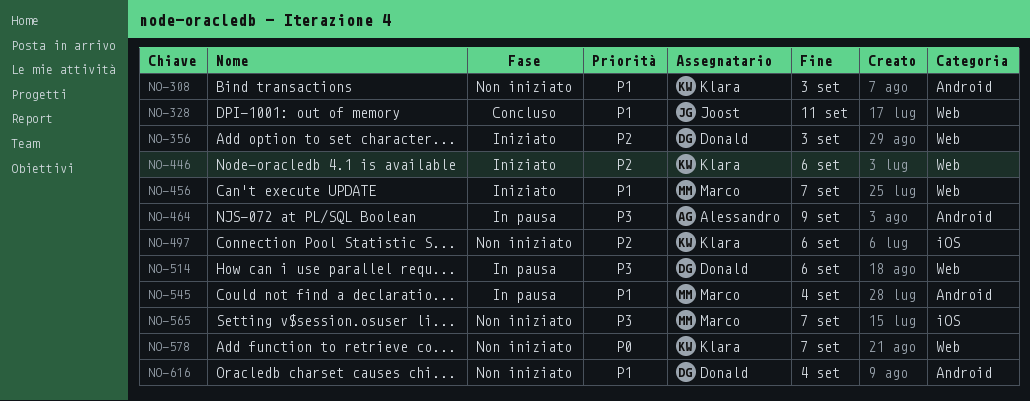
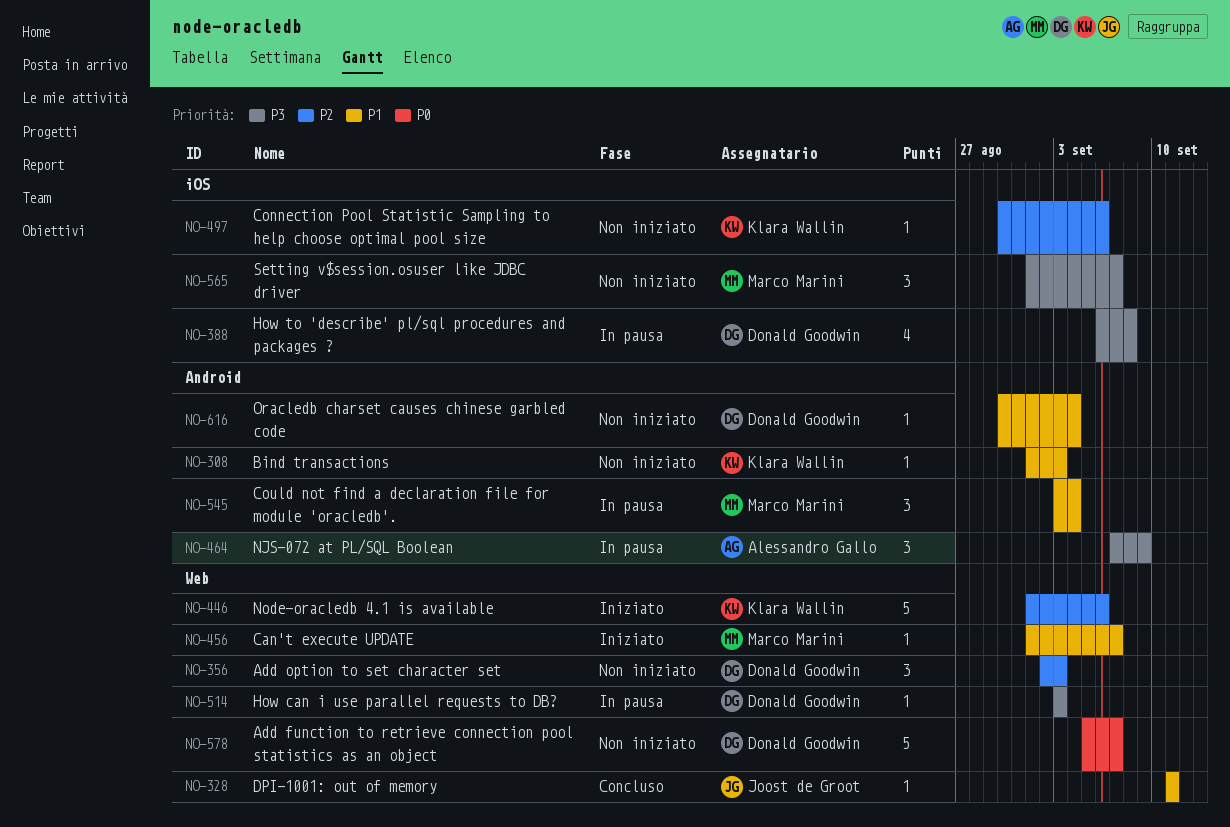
NO-356, status: Iniziato -> Non iniziato
NO-388: none -> present
NO-514, due: Sep 6 -> Sep 3
NO-578, owner: Klara Wallin -> Donald Goodwin

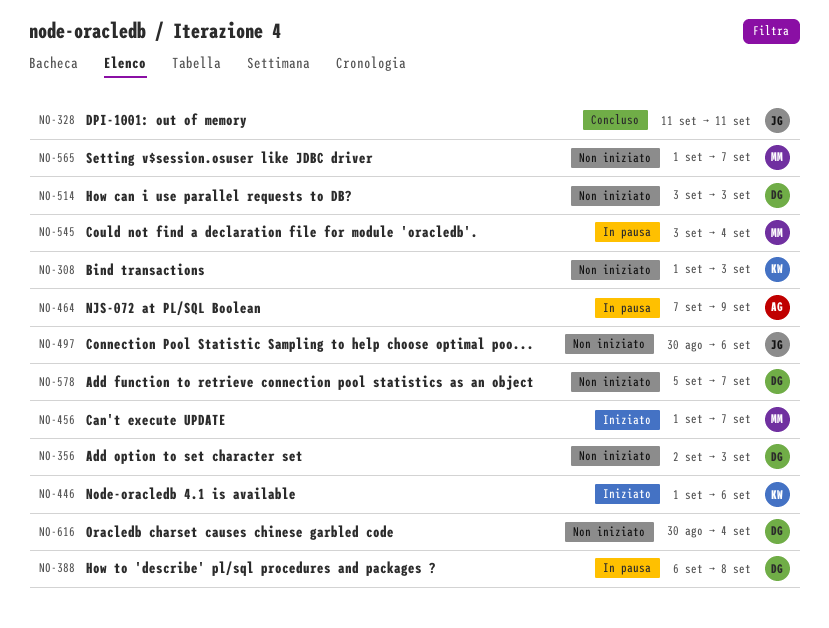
NO-497, owner: Klara Wallin -> Joost de Groot
NO-514, status: In pausa -> Non iniziato

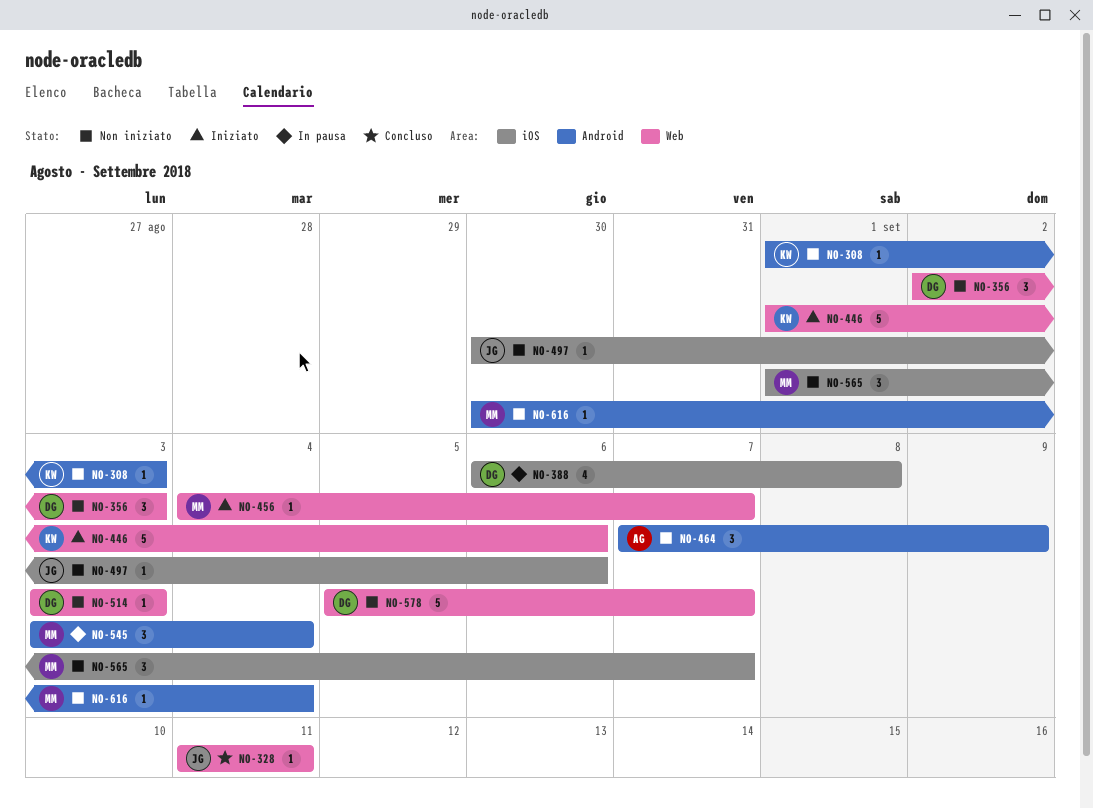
NO-456, start: Sep 1 -> Sep 4
NO-464, status: In pausa -> Non iniziato
NO-616, owner: DG -> MM

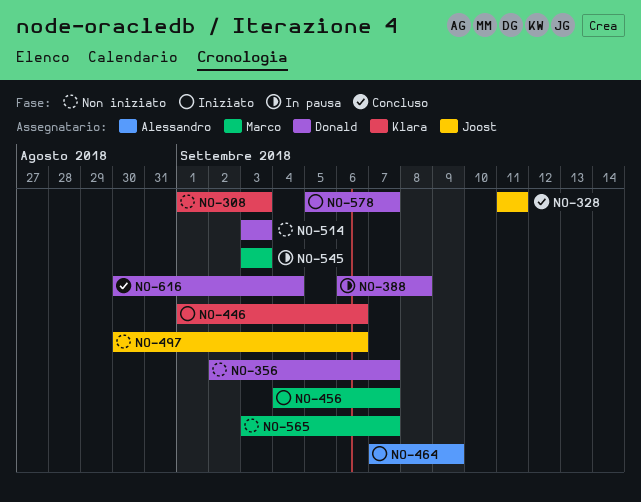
NO-356, due: Sep 3 -> Sep 7
NO-464, status: Non iniziato -> Iniziato
NO-545, due: Sep 4 -> Sep 3
NO-565, start: Sep 1 -> Sep 3
NO-578, status: Non iniziato -> Iniziato
NO-616, status: Non iniziato -> Concluso
NO-616, owner: Marco -> Donald

